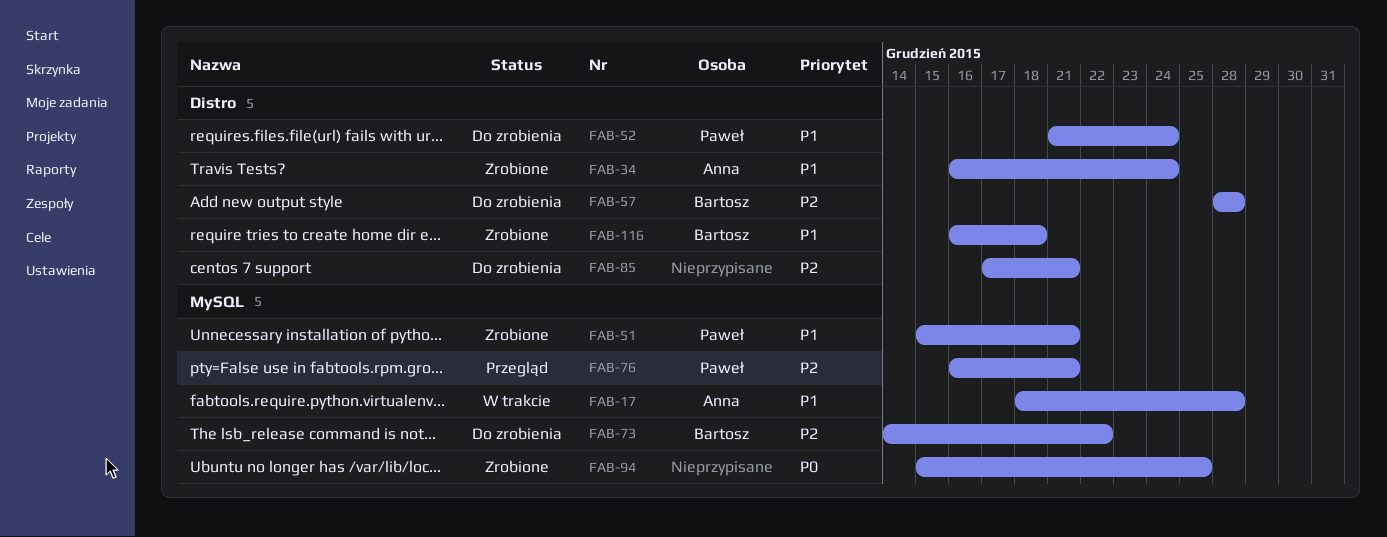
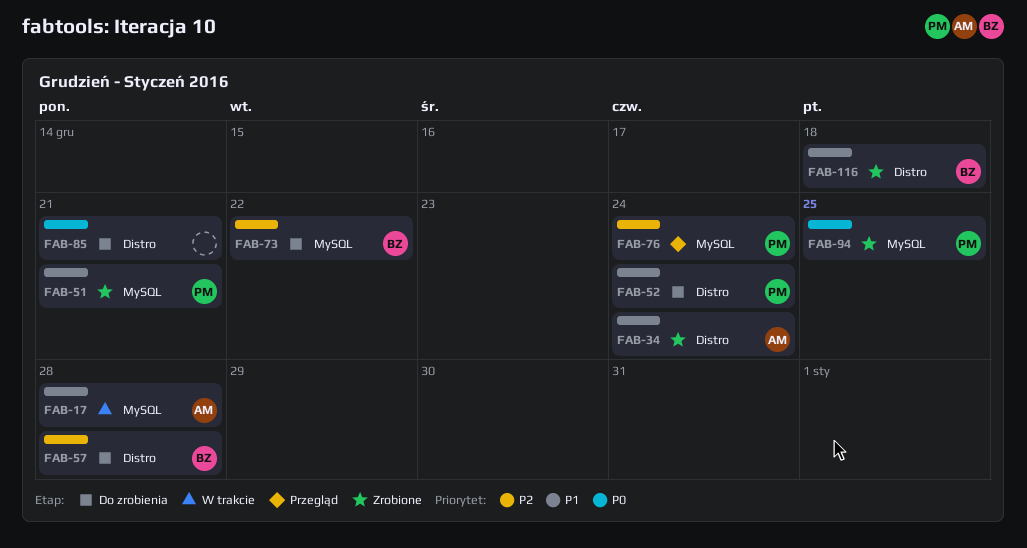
FAB-76, due: Dec 21 -> Dec 24
FAB-85, priority: P2 -> P0
FAB-94, owner: none -> Paweł

